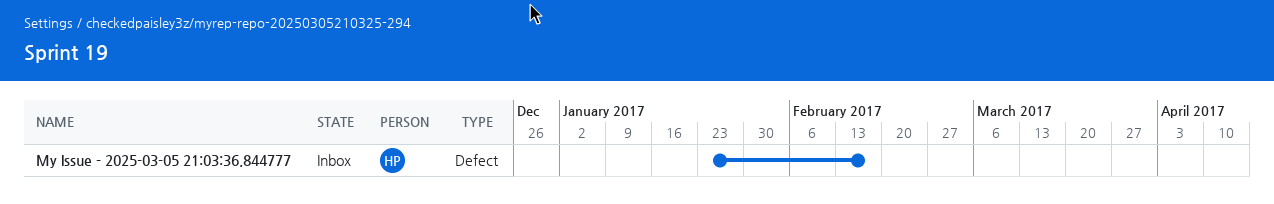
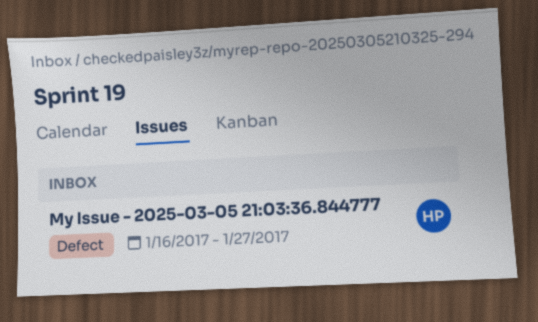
My Issue - 2025-03-05 21:03:36.844777, start: Jan 23 -> Jan 16
My Issue - 2025-03-05 21:03:36.844777, due: Feb 17 -> Jan 27

